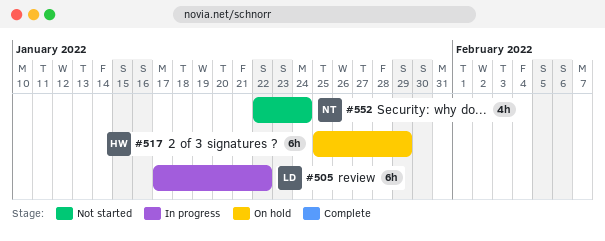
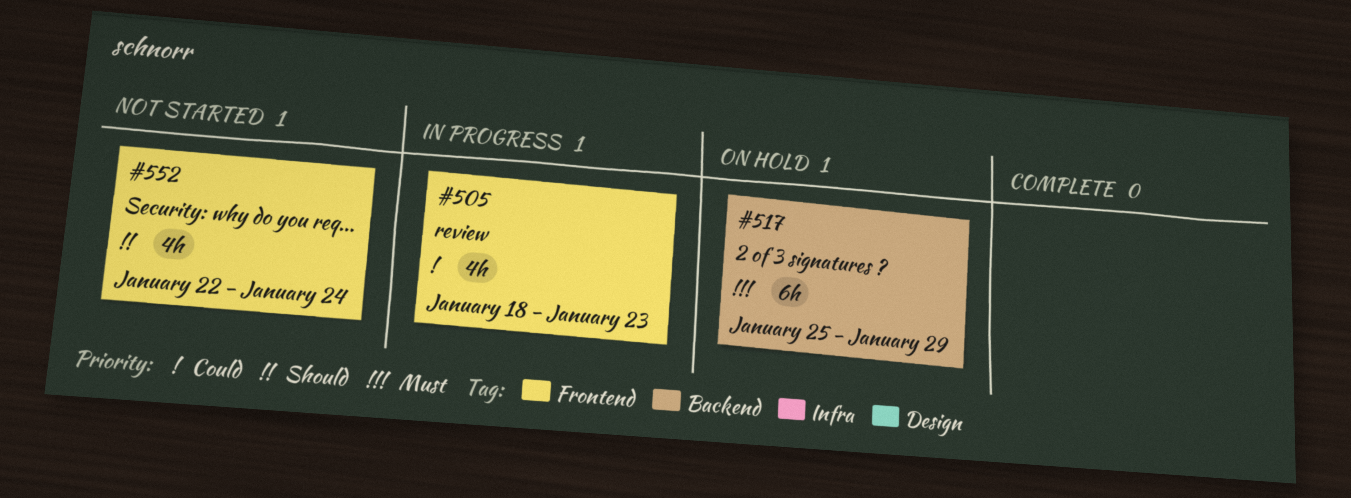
#505, estimate: 6h -> 4h
#505, start: Jan 17 -> Jan 18
#505, due: Jan 22 -> Jan 23

